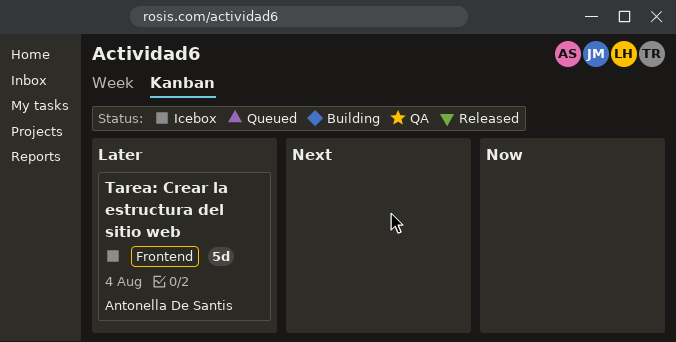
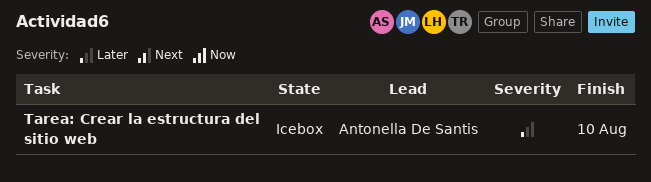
Tarea: Crear la estructura del sitio web, due: Aug 4 -> Aug 10

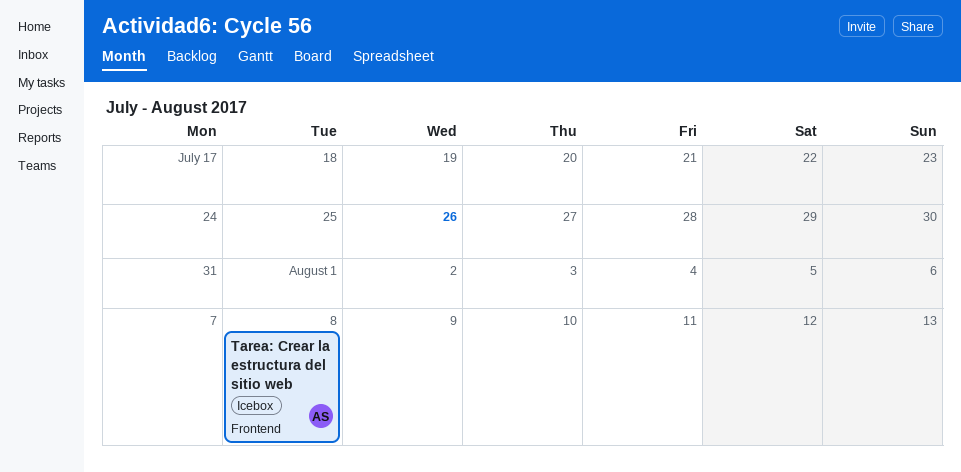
Tarea: Crear la estructura del sitio web, due: Aug 10 -> Aug 8

